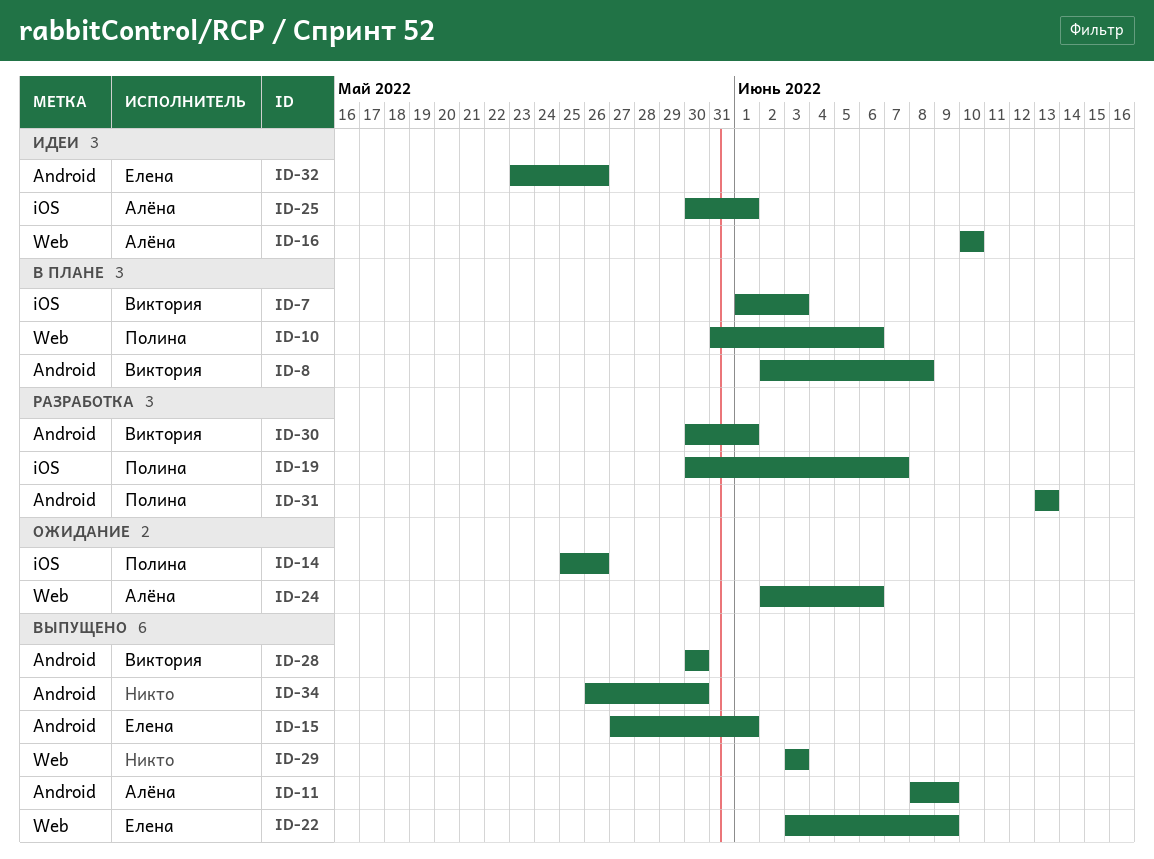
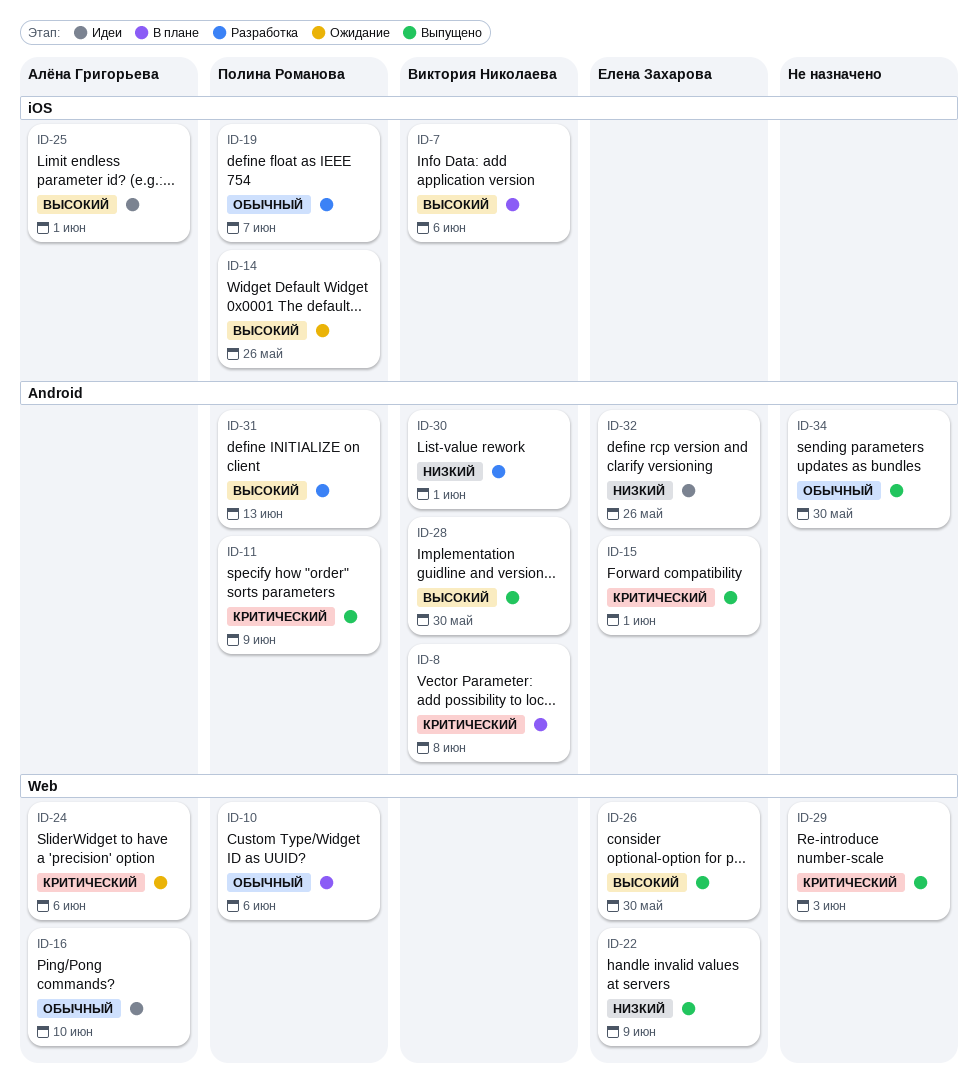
ID-7, due: Jun 3 -> Jun 6
ID-11, owner: Алёна Григорьева -> Полина Романова
ID-26: none -> present

